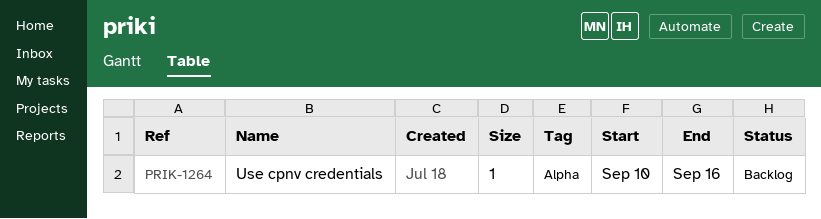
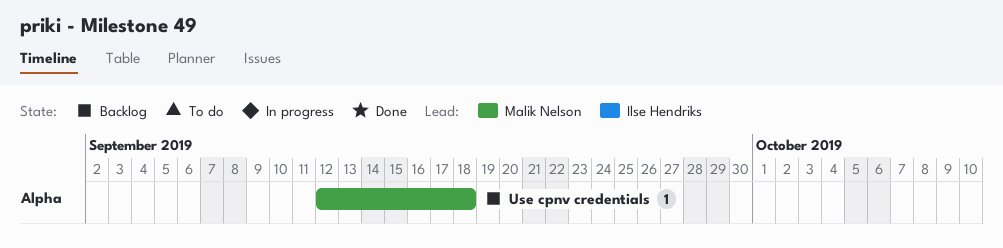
Use cpnv credentials, start: Sep 10 -> Sep 12
Use cpnv credentials, due: Sep 16 -> Sep 18

